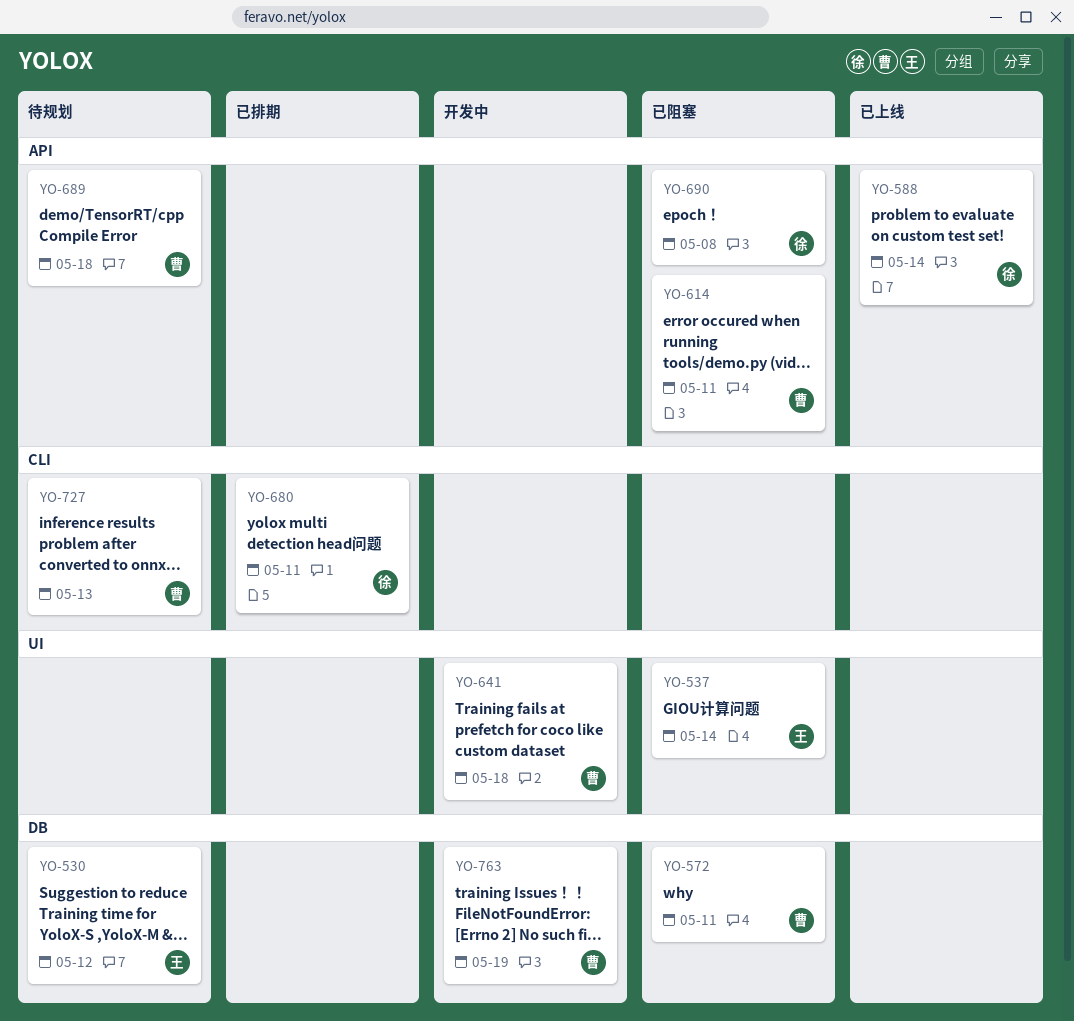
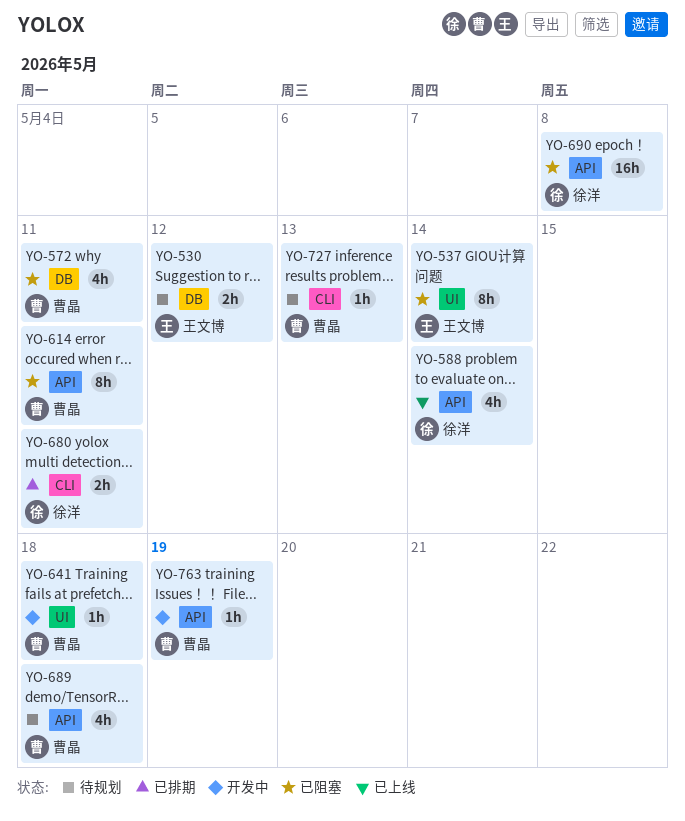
YO-763, label: DB -> API

